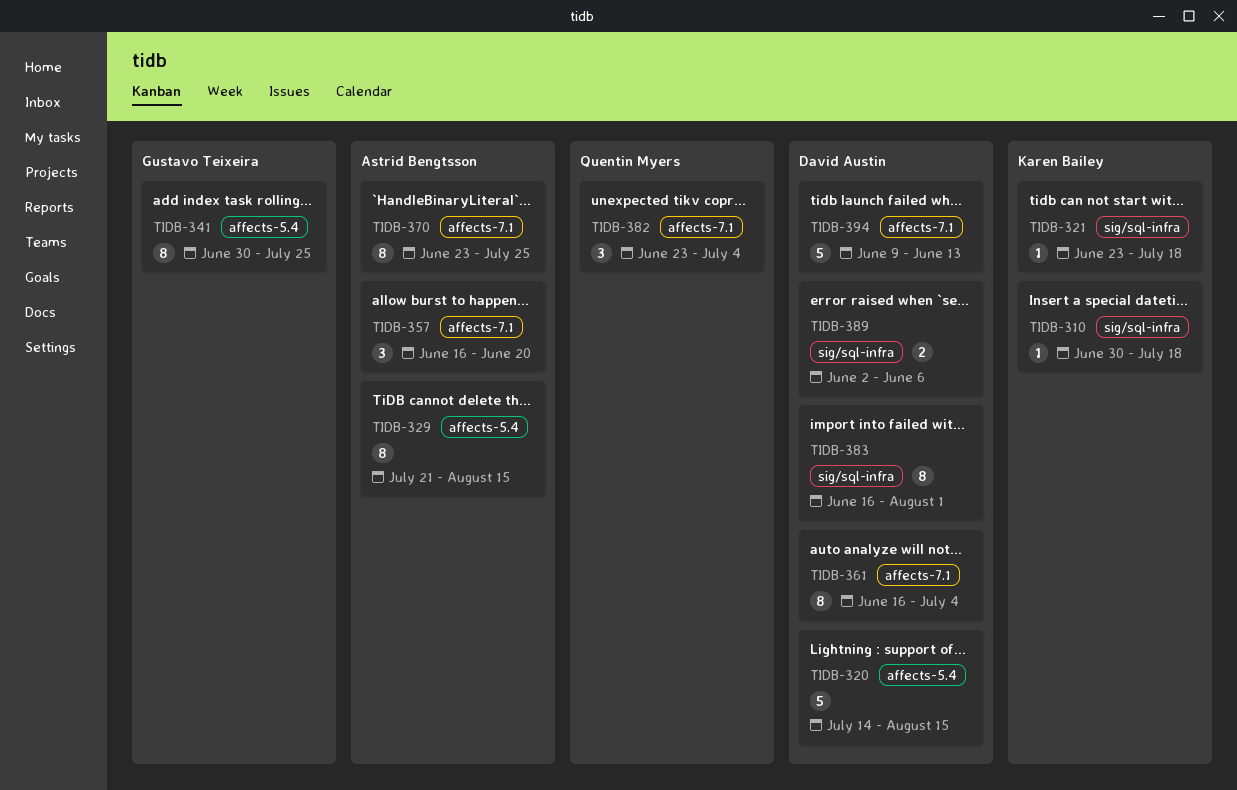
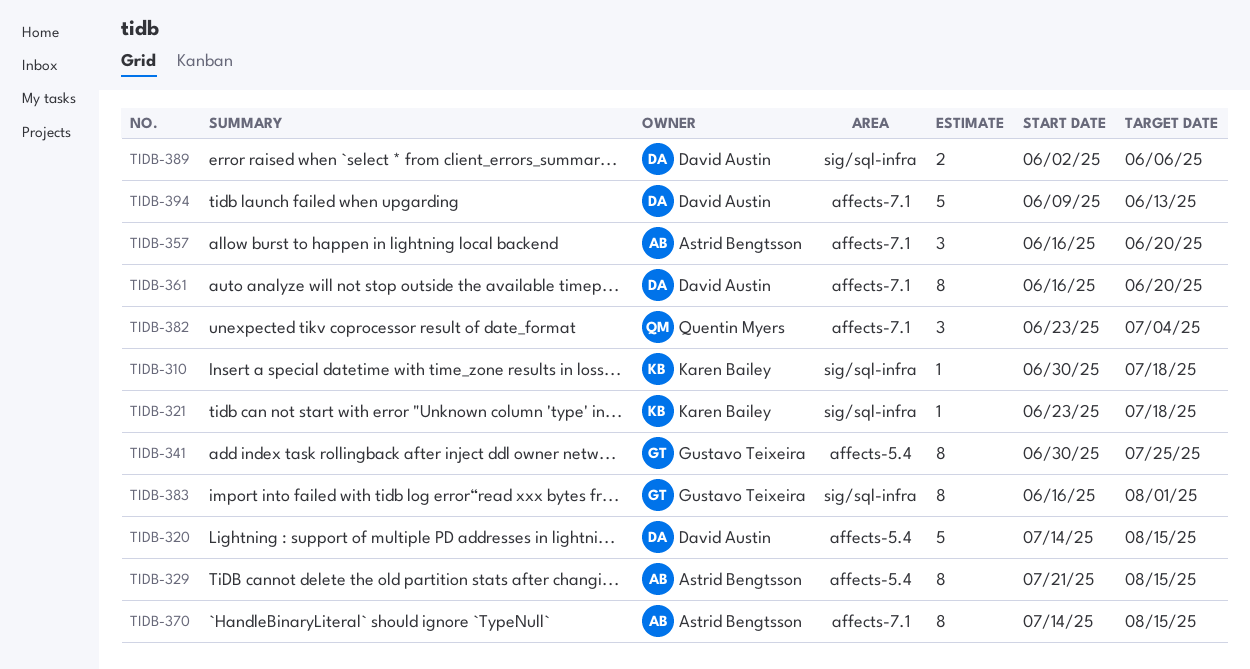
TIDB-361, due: Jul 4 -> Jun 20
TIDB-370, start: Jun 23 -> Jul 14
TIDB-370, due: Jul 25 -> Aug 15
TIDB-383, owner: David Austin -> Gustavo Teixeira

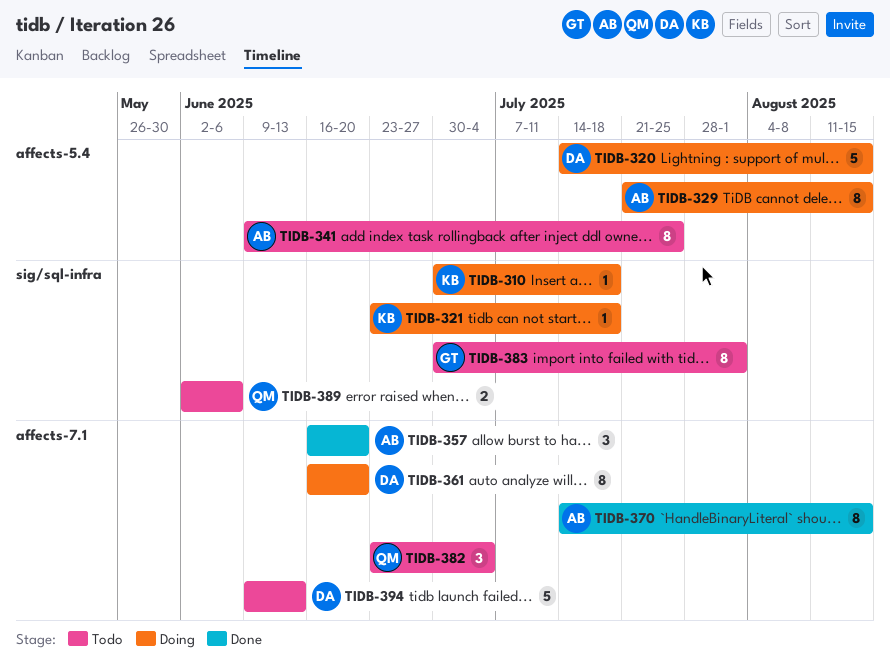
TIDB-341, owner: Gustavo Teixeira -> Astrid Bengtsson
TIDB-341, start: Jun 30 -> Jun 9
TIDB-383, start: Jun 16 -> Jun 30
TIDB-389, owner: David Austin -> Quentin Myers

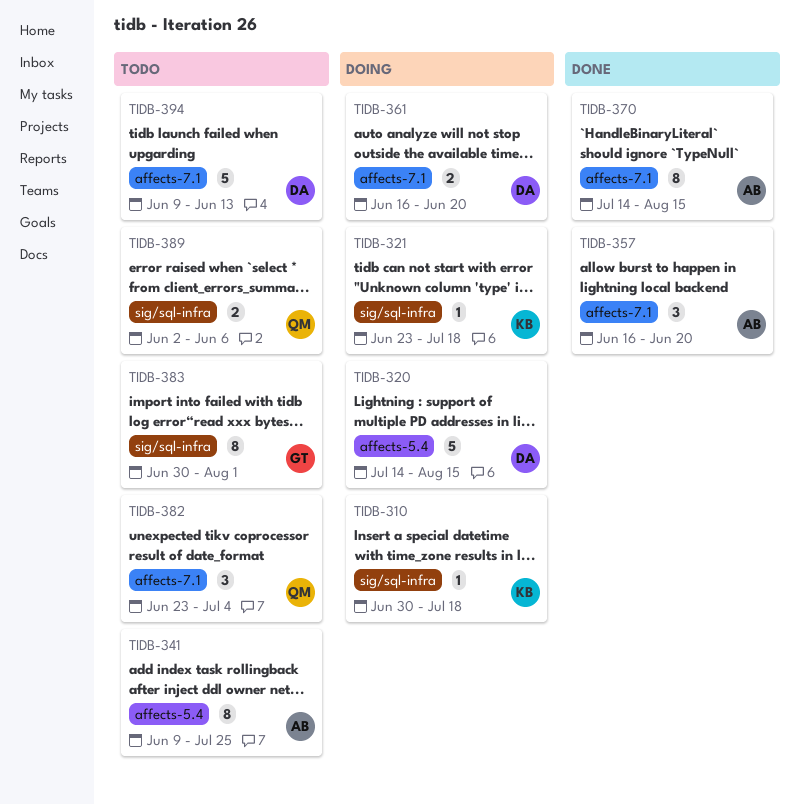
TIDB-329: present -> none
TIDB-361, estimate: 8 -> 2

